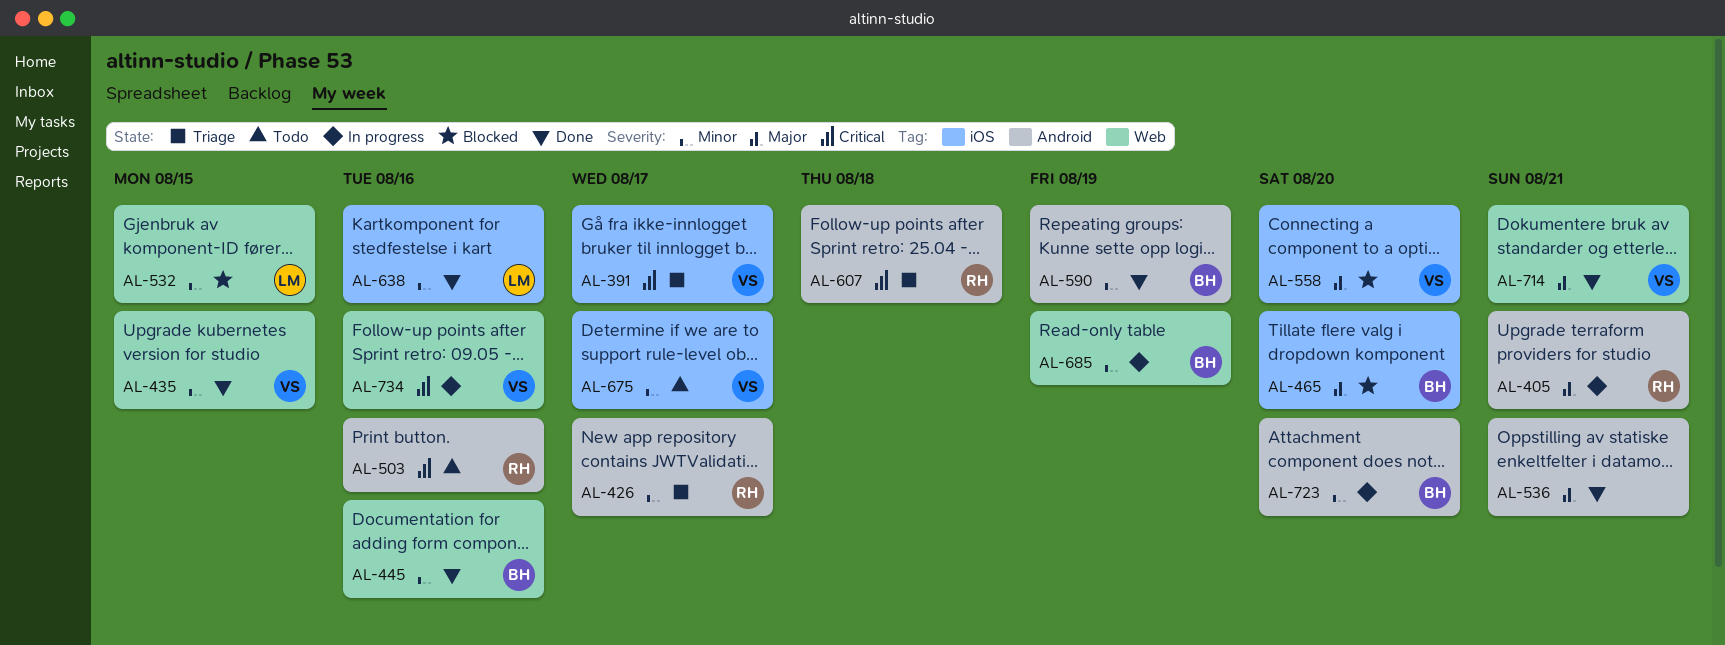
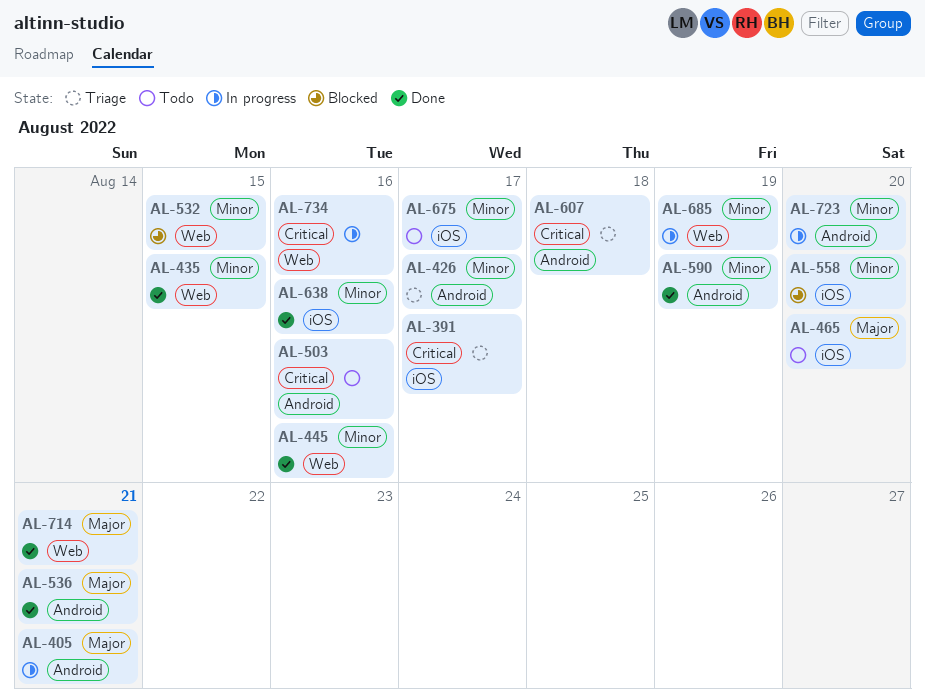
AL-465, status: Blocked -> Todo
AL-558, priority: Major -> Minor

